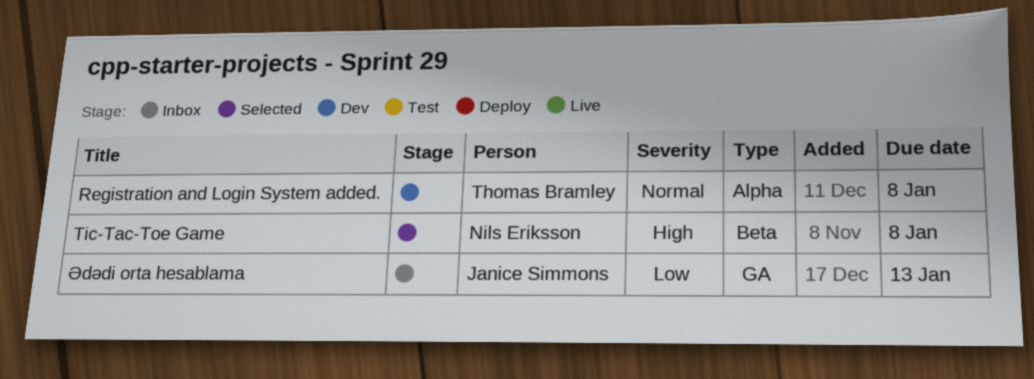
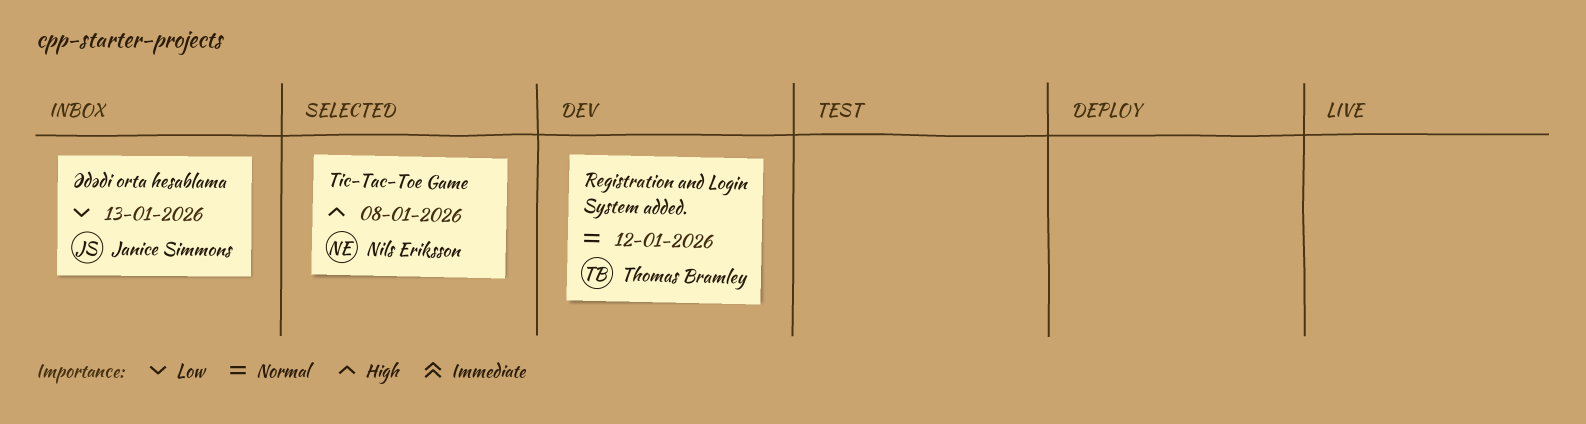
Registration and Login System added., due: Jan 8 -> Jan 12

